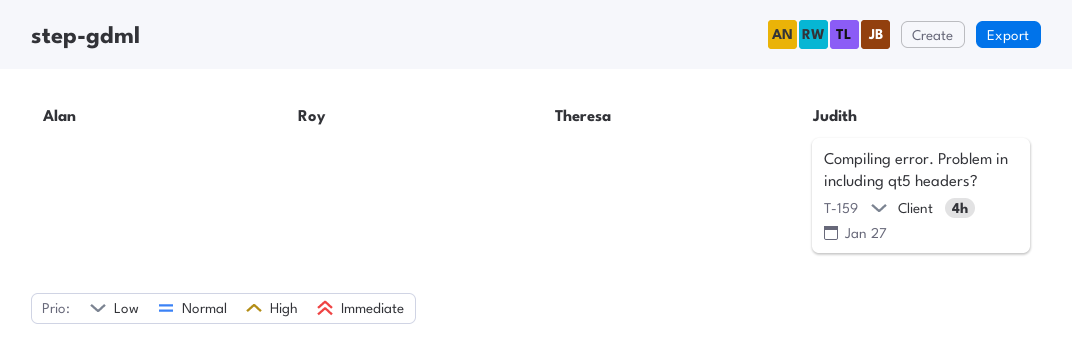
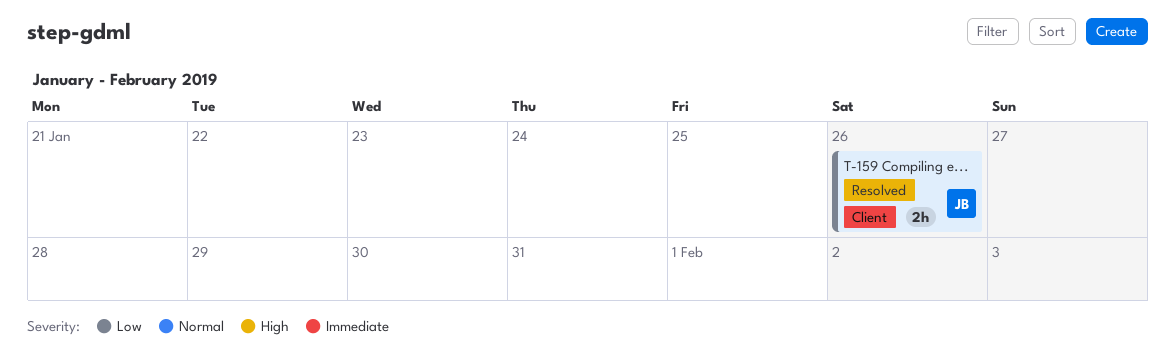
T-159, estimate: 4h -> 2h
T-159, due: Jan 27 -> Jan 26

